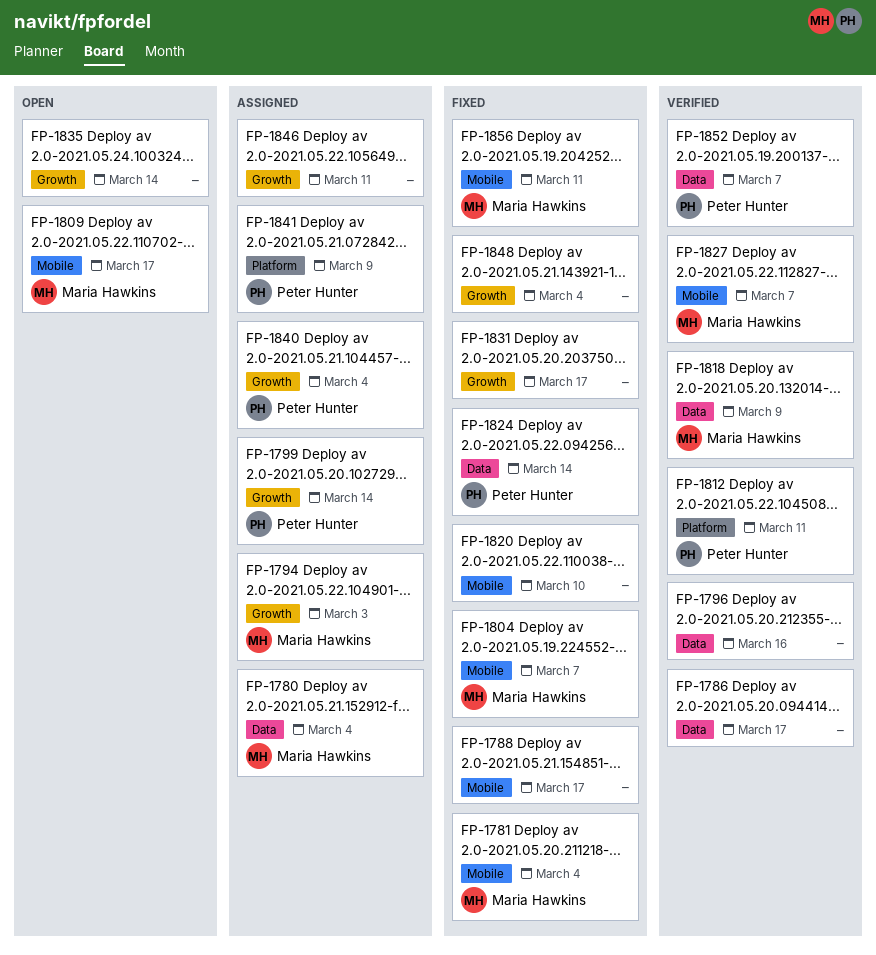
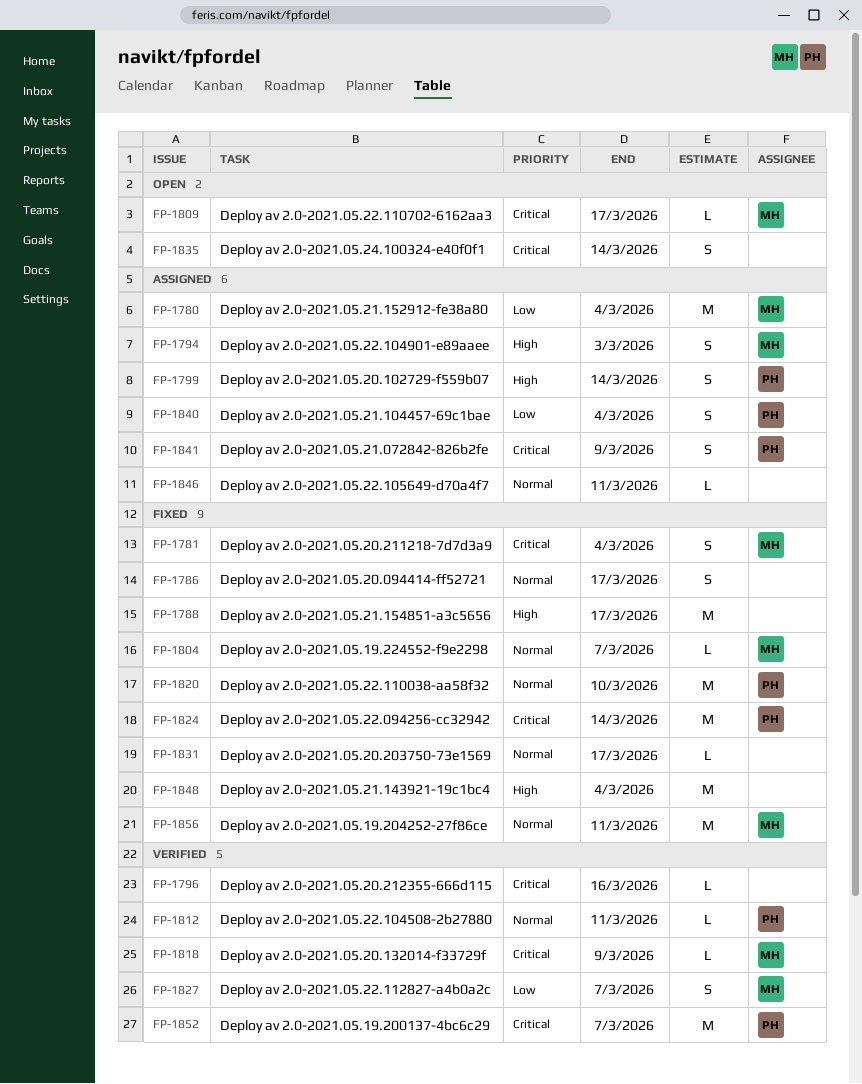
FP-1786, status: Verified -> Fixed
FP-1820, owner: none -> Peter Hunter

